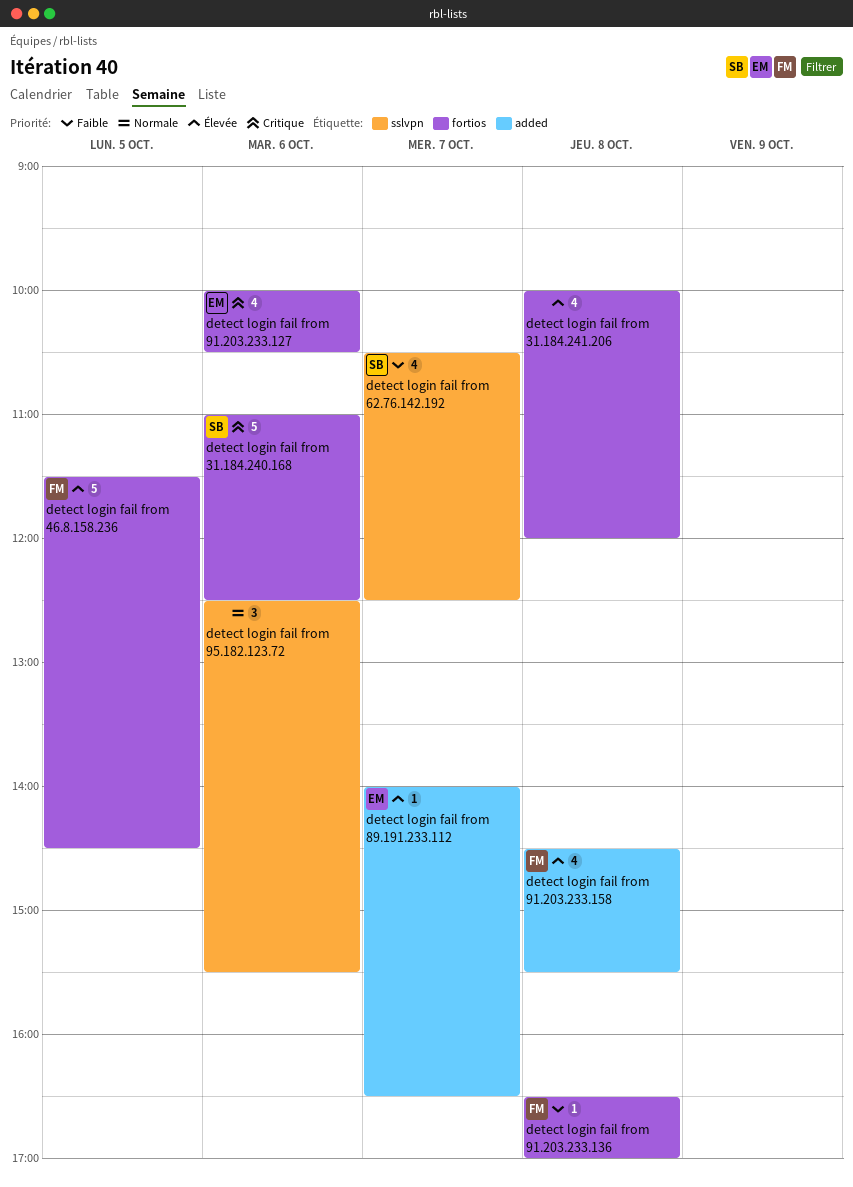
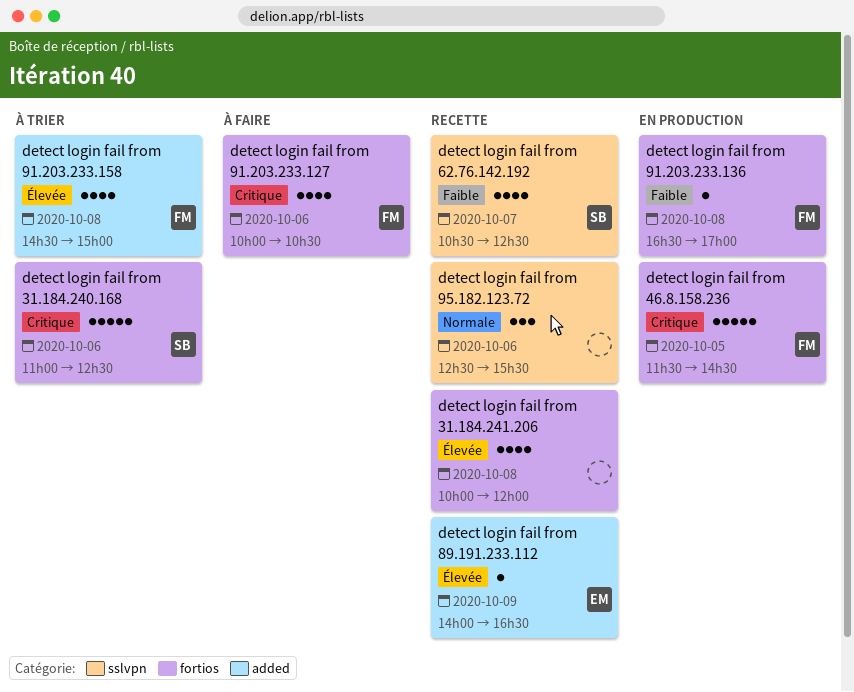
detect login fail from 46.8.158.236, priority: Élevée -> Critique
detect login fail from 89.191.233.112, day: Oct 7 -> Oct 9
detect login fail from 91.203.233.127, owner: EM -> FM
detect login fail from 91.203.233.158, ends: 15:30 -> 15:00

